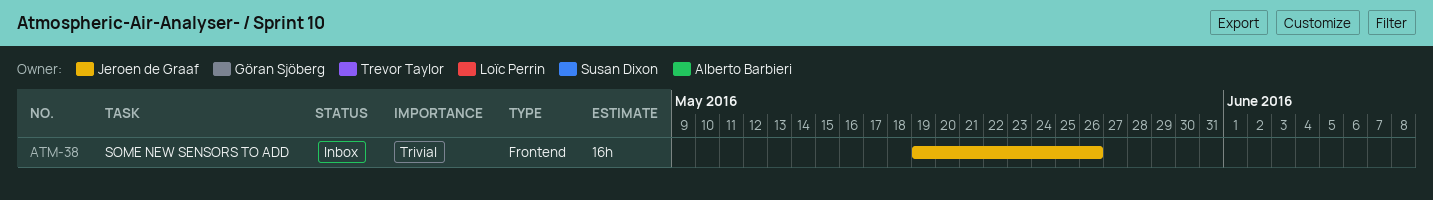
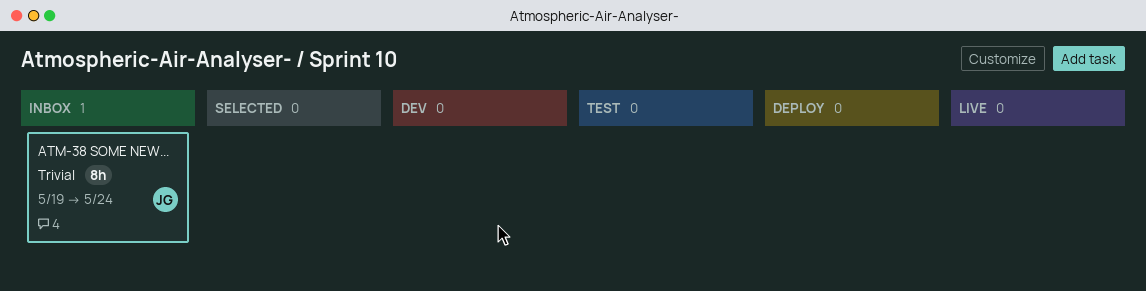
ATM-38, estimate: 16h -> 8h
ATM-38, due: May 26 -> May 24

